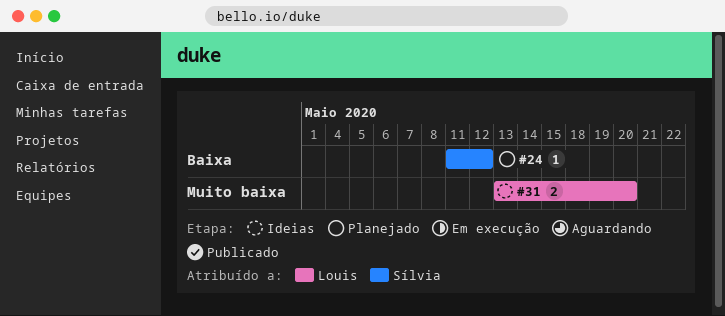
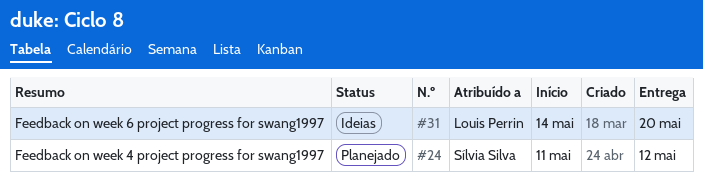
#31, start: May 13 -> May 14

